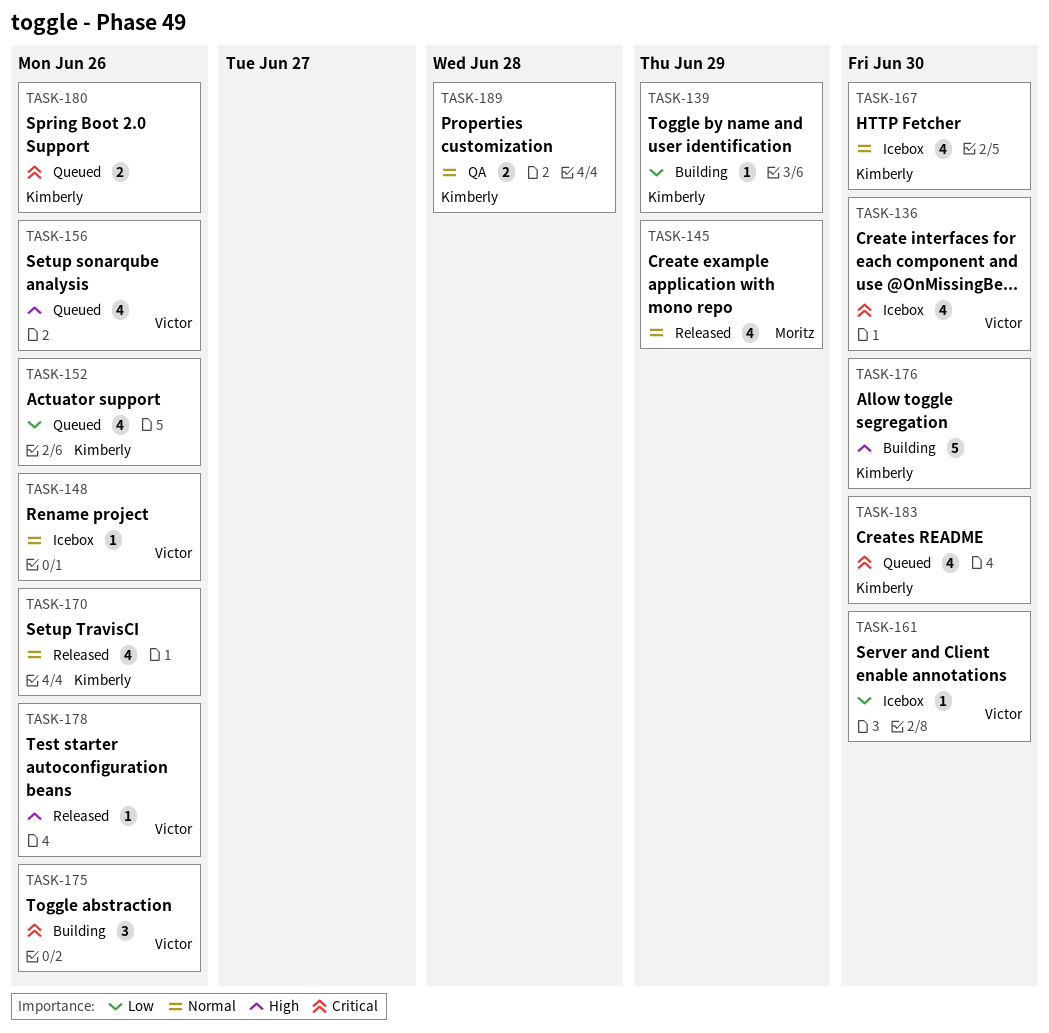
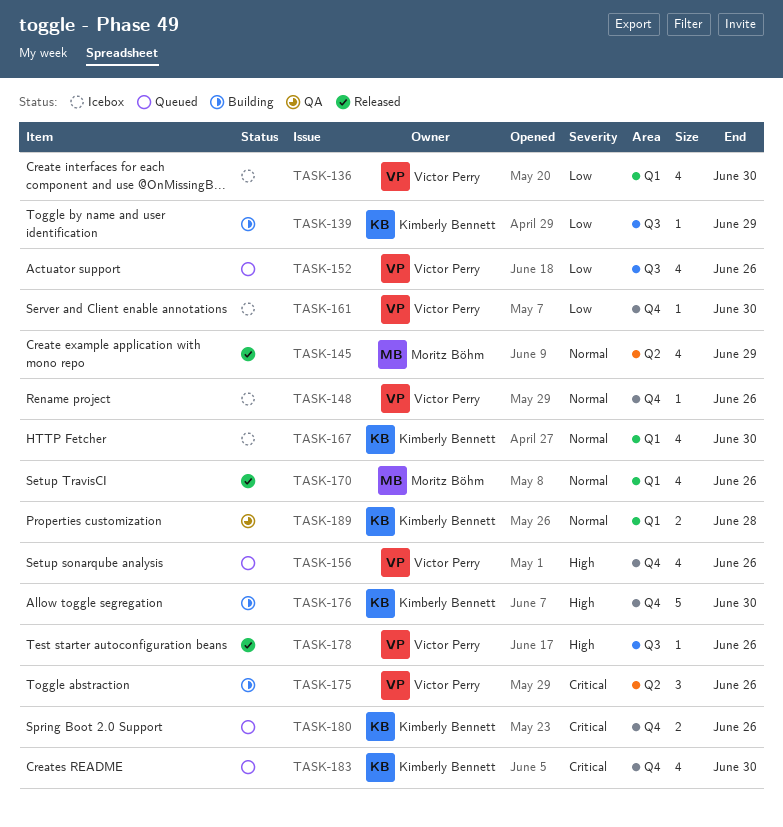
TASK-136, priority: Critical -> Low
TASK-152, owner: Kimberly Bennett -> Victor Perry
TASK-170, owner: Kimberly Bennett -> Moritz Böhm

